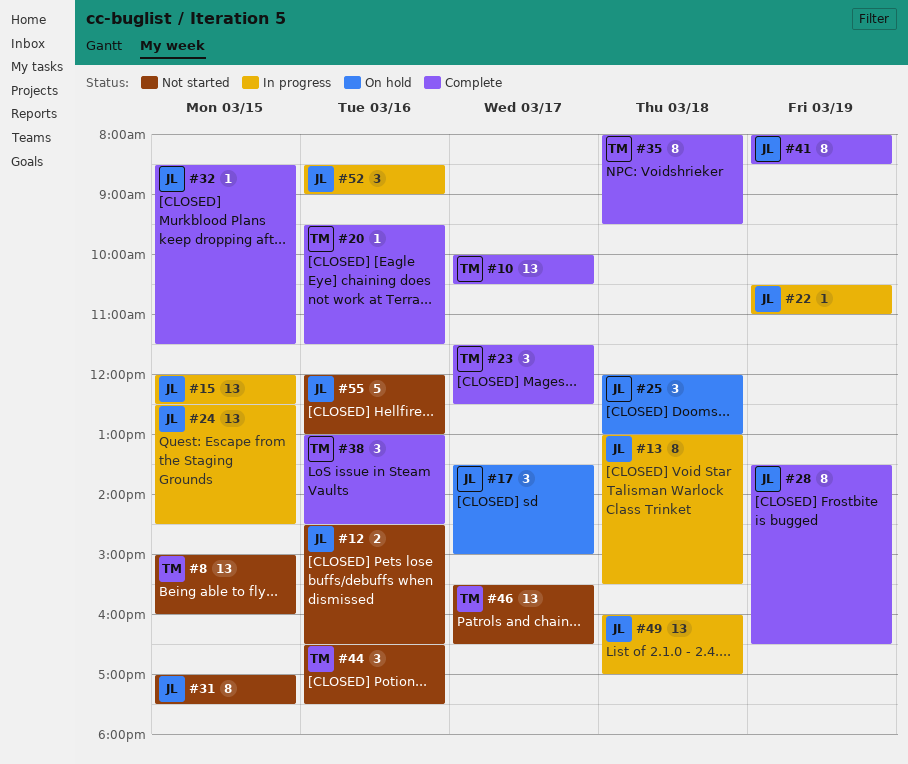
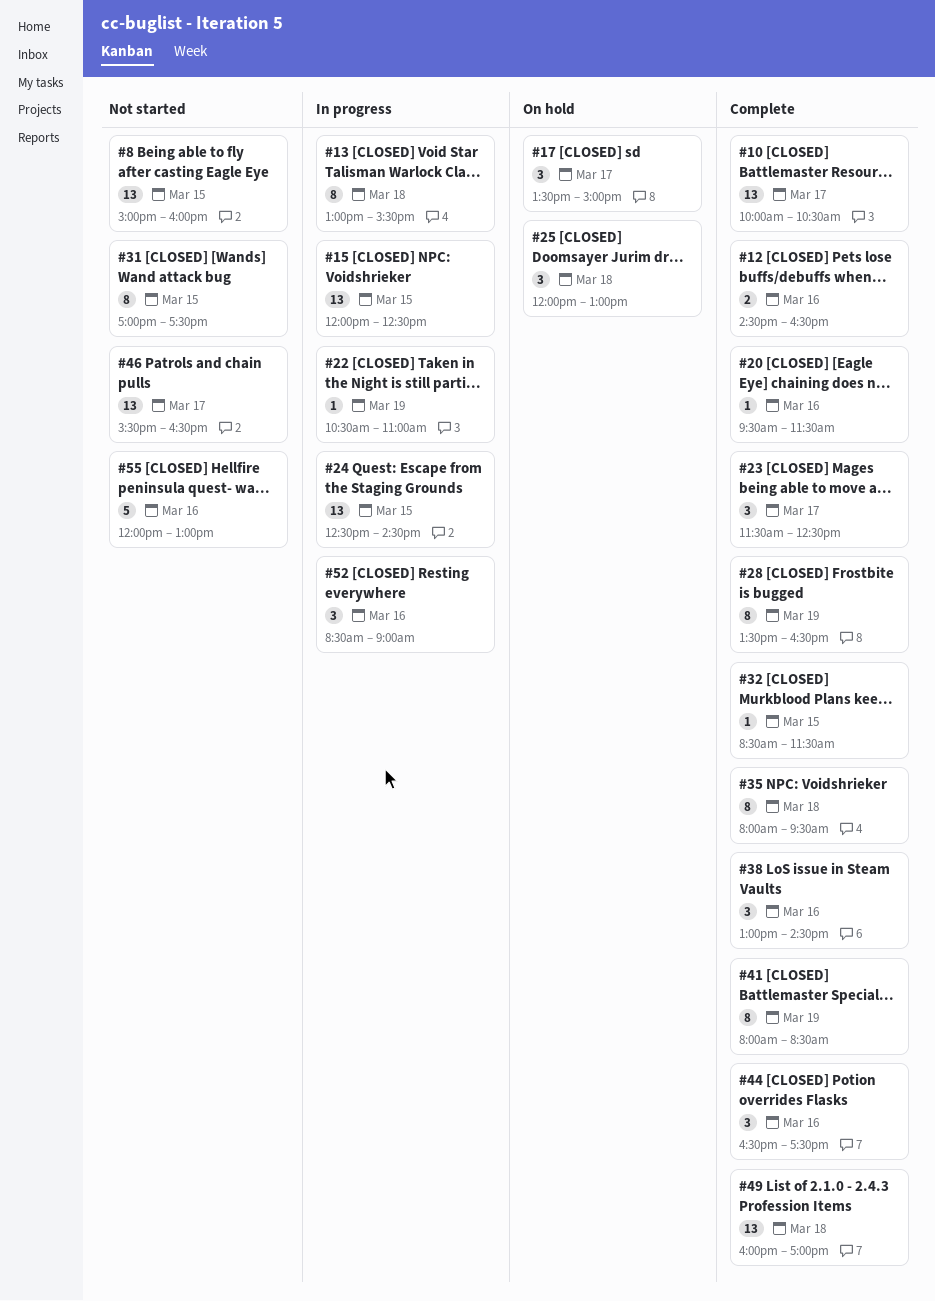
#12, status: Not started -> Complete
#44, status: Not started -> Complete
#49, status: In progress -> Complete

